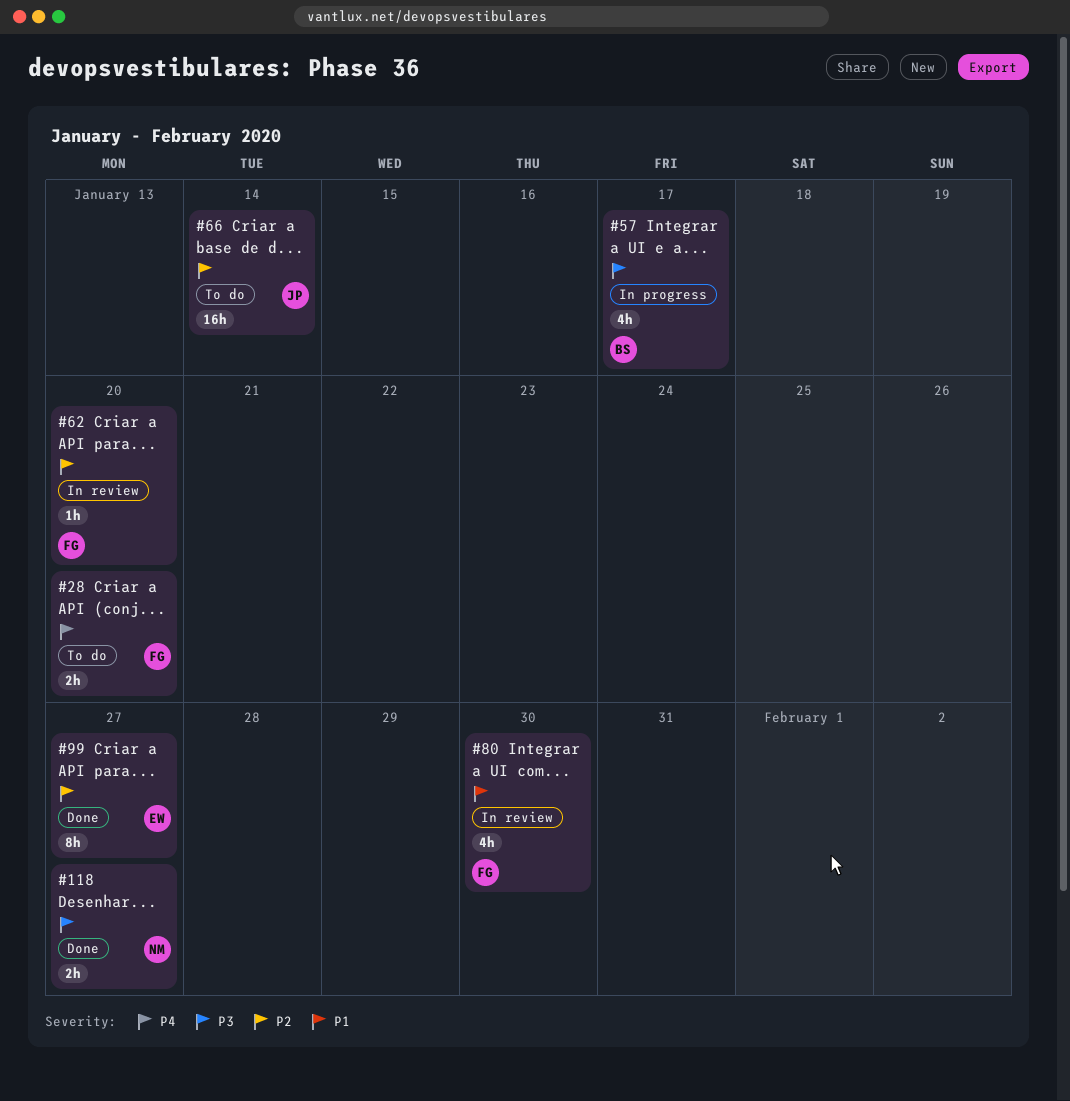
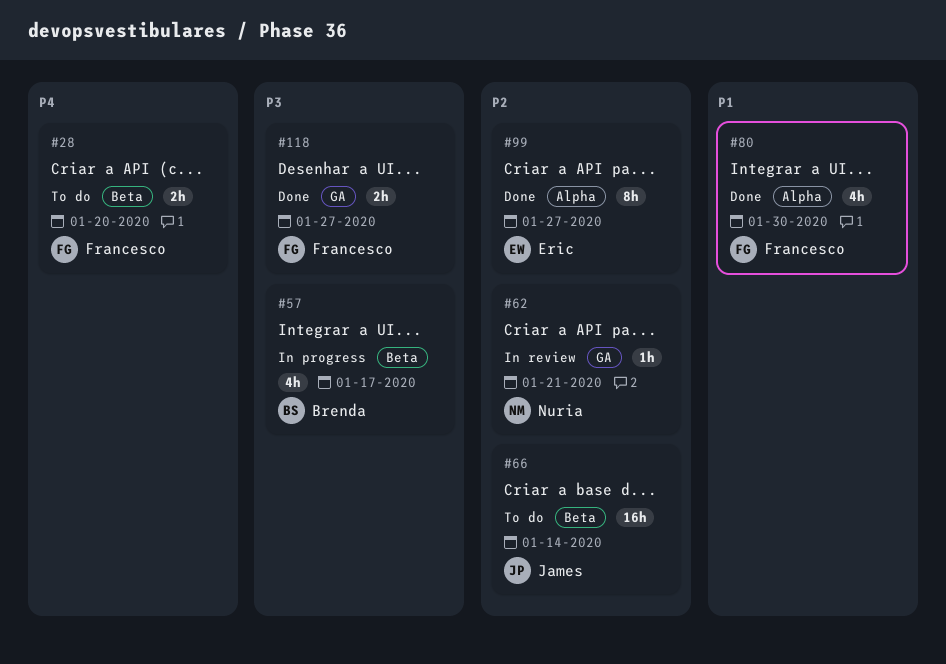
#62, owner: Francesco -> Nuria
#62, due: Jan 20 -> Jan 21
#80, status: In review -> Done
#118, owner: Nuria -> Francesco

